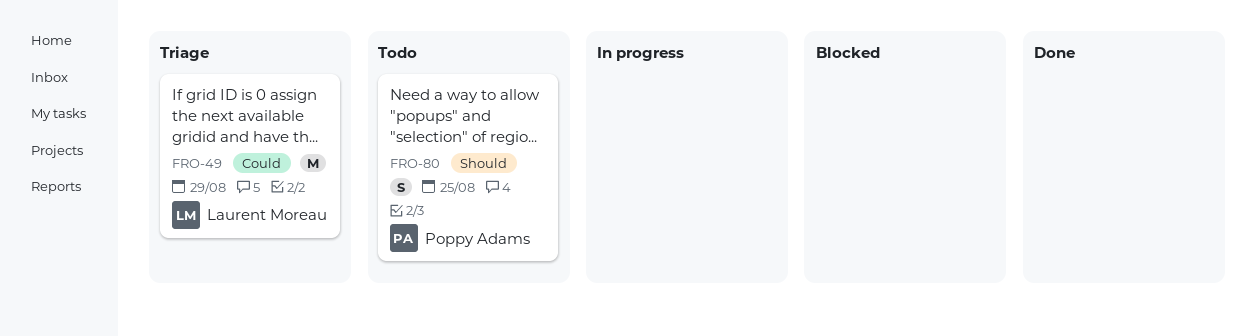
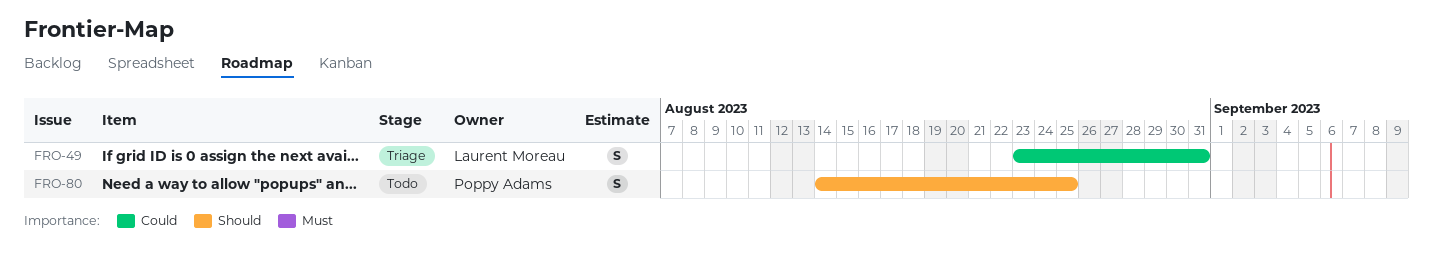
FRO-49, estimate: M -> S
FRO-49, due: Aug 29 -> Aug 31

